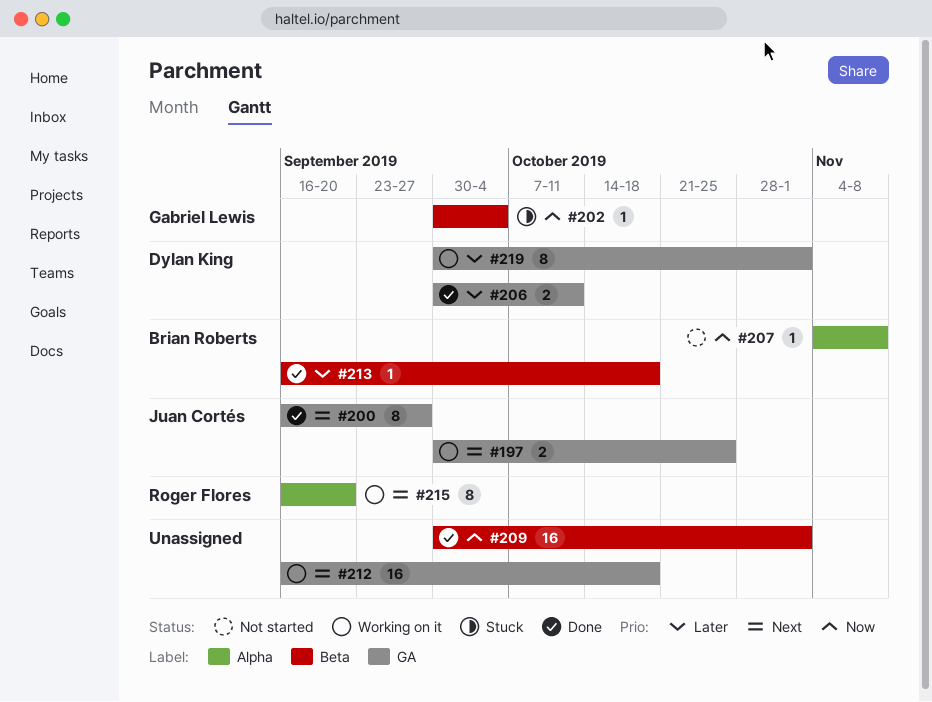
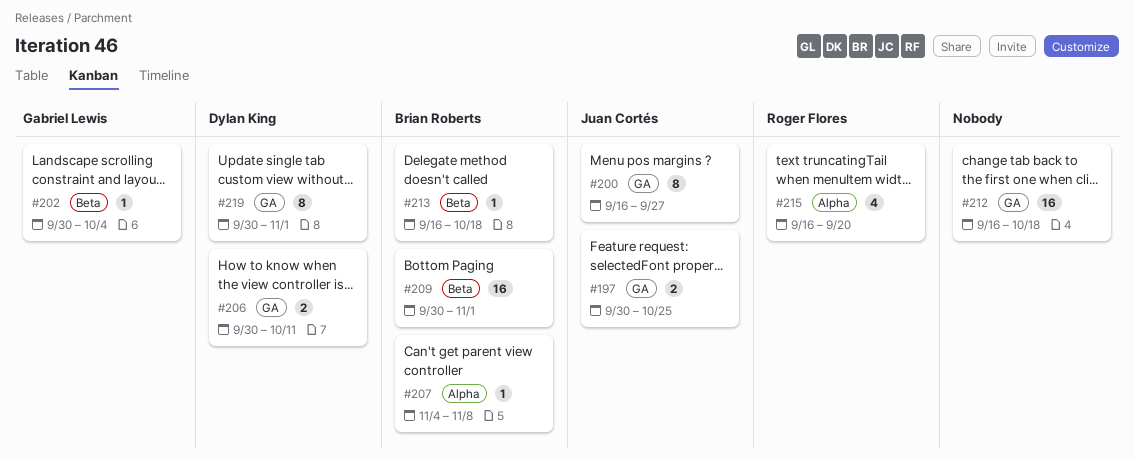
#209, owner: none -> Brian Roberts
#215, estimate: 8 -> 4

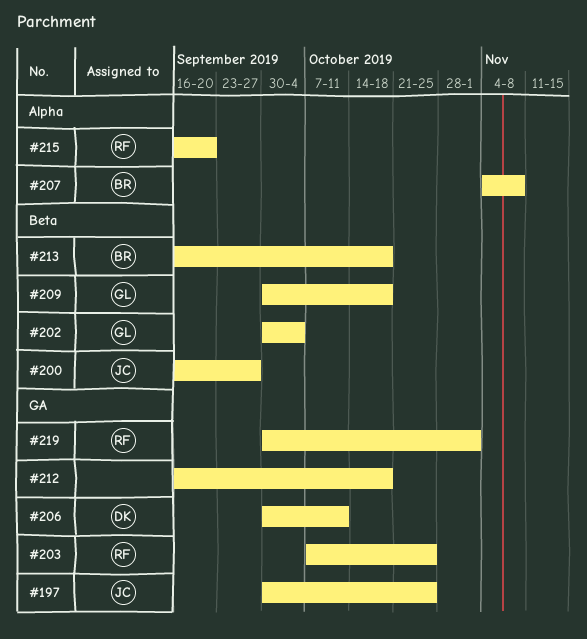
#200, label: GA -> Beta
#203: none -> present
#209, owner: Brian Roberts -> Gabriel Lewis
#209, due: Nov 1 -> Oct 18
#219, owner: Dylan King -> Roger Flores

